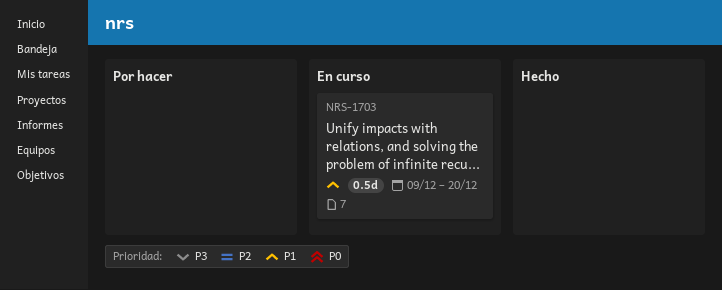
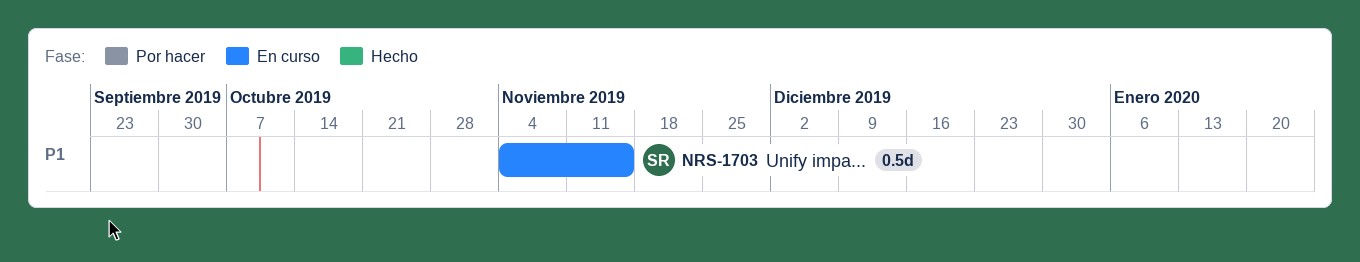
NRS-1703, start: Dec 9 -> Nov 4
NRS-1703, due: Dec 20 -> Nov 15

